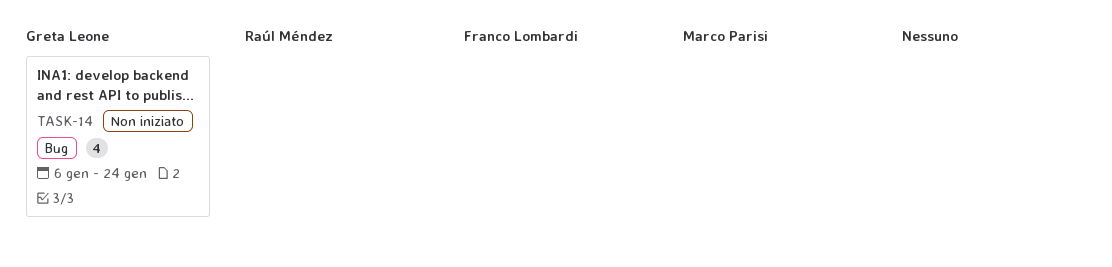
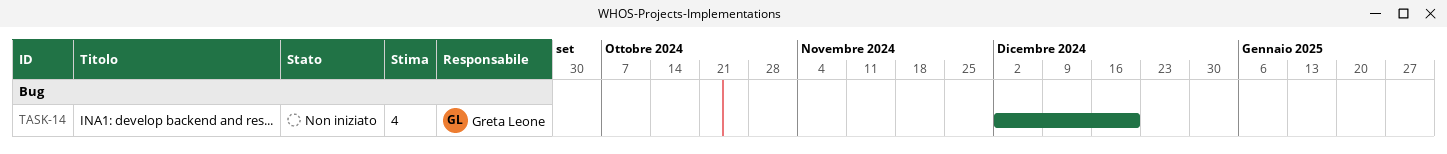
TASK-14, start: Jan 6 -> Dec 2
TASK-14, due: Jan 24 -> Dec 20

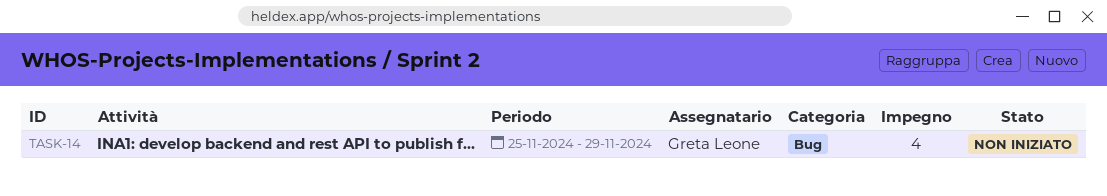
TASK-14, start: Dec 2 -> Nov 25
TASK-14, due: Dec 20 -> Nov 29

